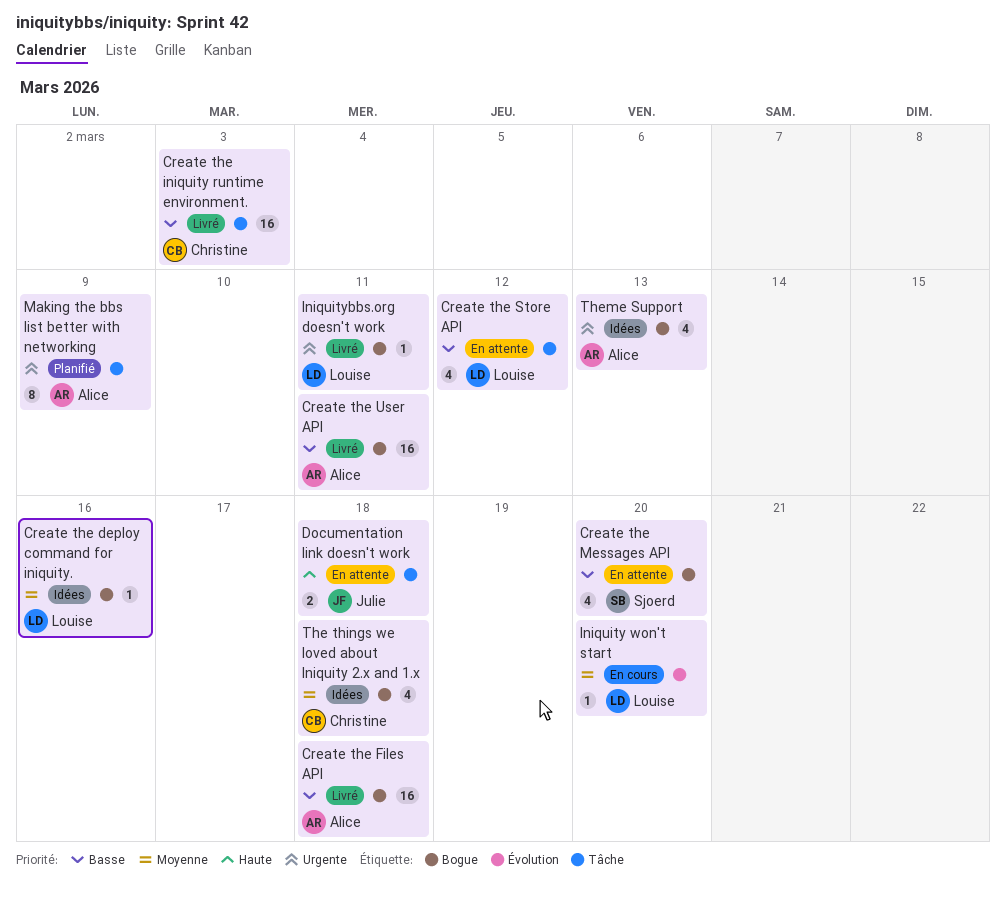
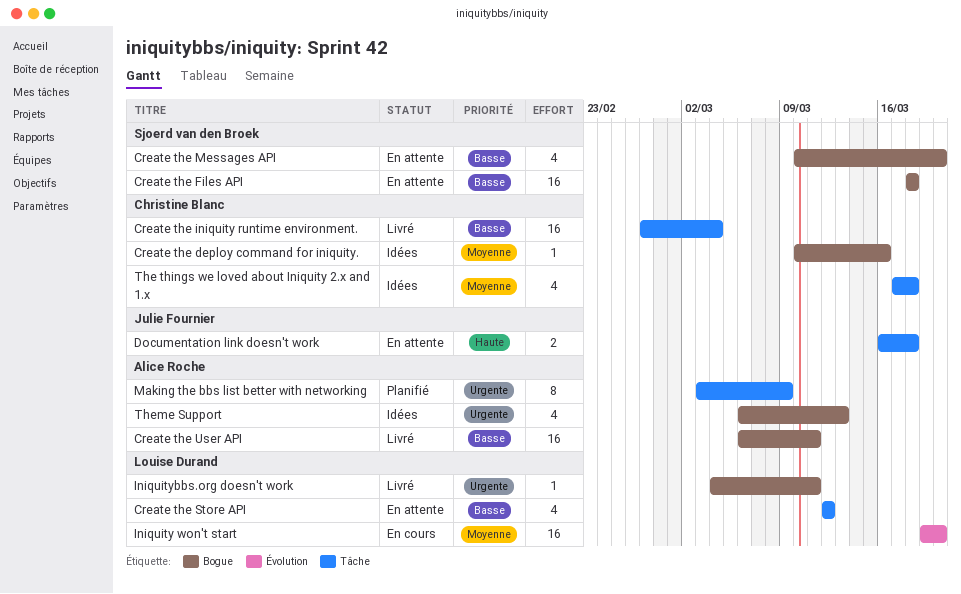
Create the deploy command for iniquity., owner: Louise Durand -> Christine Blanc
Create the Files API, status: Livré -> En attente
Create the Files API, owner: Alice Roche -> Sjoerd van den Broek
Create the iniquity runtime environment., due: Mar 3 -> Mar 4
Iniquity won't start, estimate: 1 -> 16
The things we loved about Iniquity 2.x and 1.x, label: Bogue -> Tâche

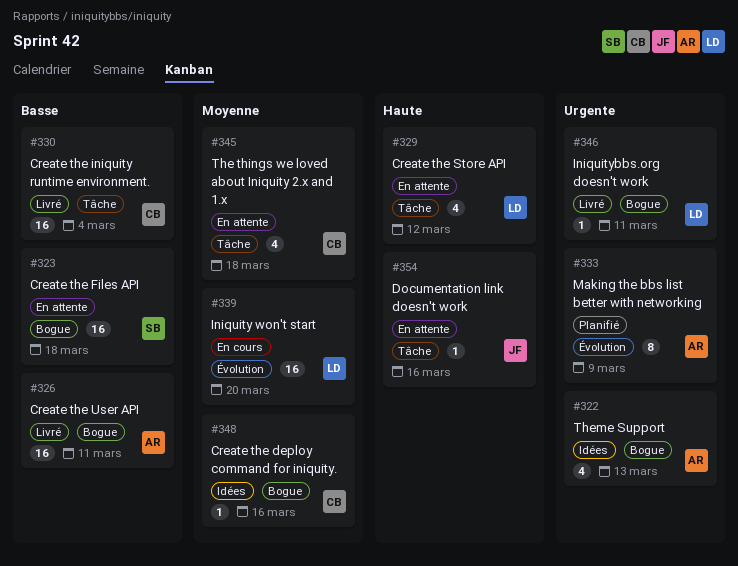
Create the Messages API: present -> none
Create the Store API, priority: Basse -> Haute
Documentation link doesn't work, estimate: 2 -> 1
Documentation link doesn't work, due: Mar 18 -> Mar 16
Making the bbs list better with networking, label: Tâche -> Évolution
The things we loved about Iniquity 2.x and 1.x, status: Idées -> En attente

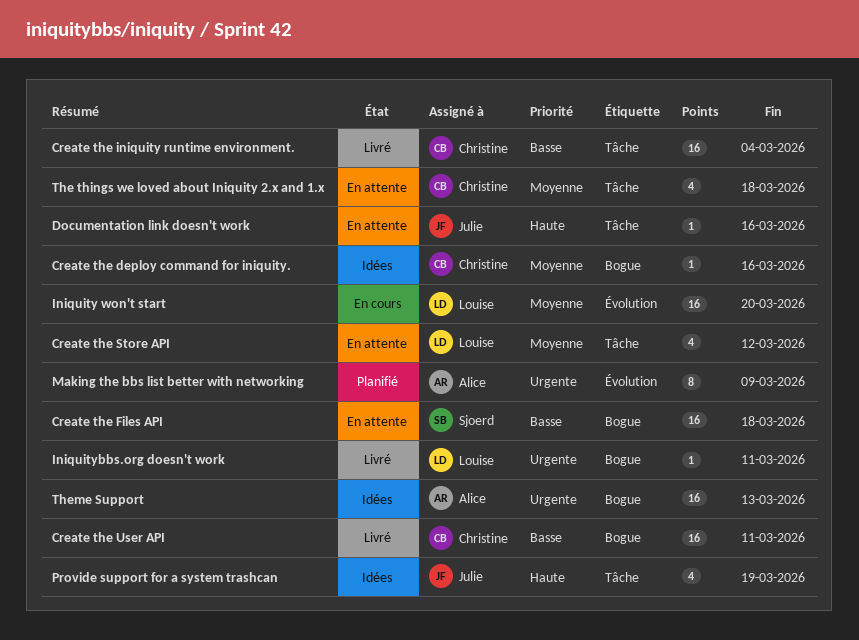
Create the Store API, priority: Haute -> Moyenne
Create the User API, owner: Alice -> Christine
Provide support for a system trashcan: none -> present
Theme Support, estimate: 4 -> 16

